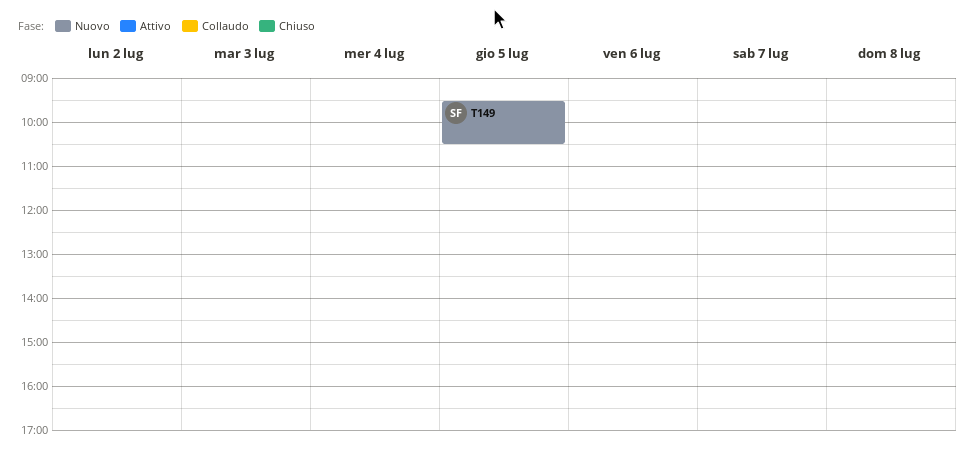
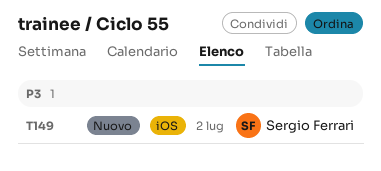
T149, day: Jul 5 -> Jul 2

